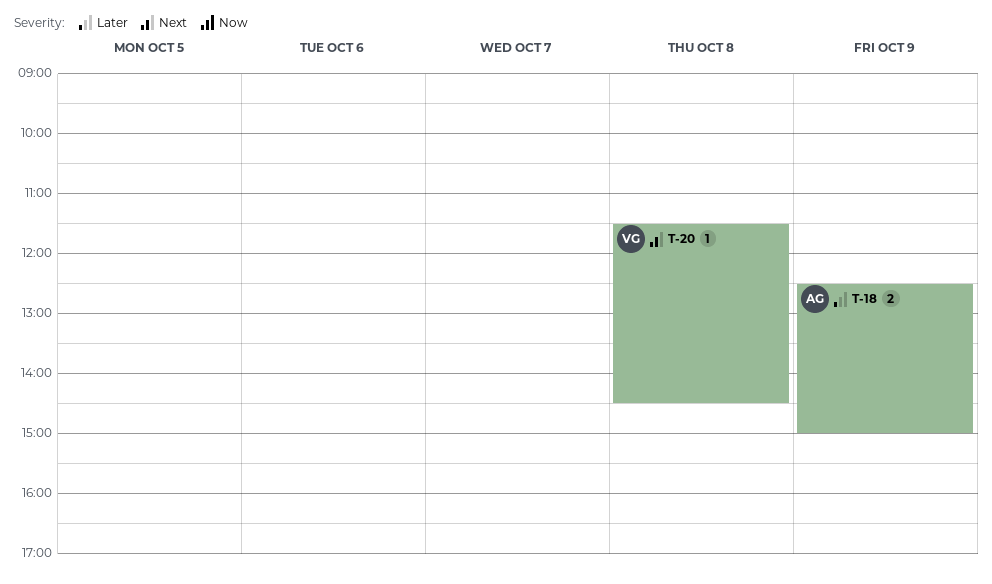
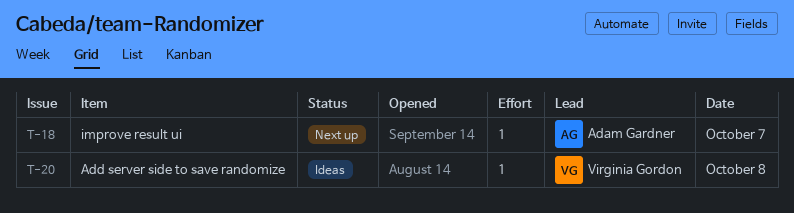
T-18, estimate: 2 -> 1
T-18, day: Oct 9 -> Oct 7

